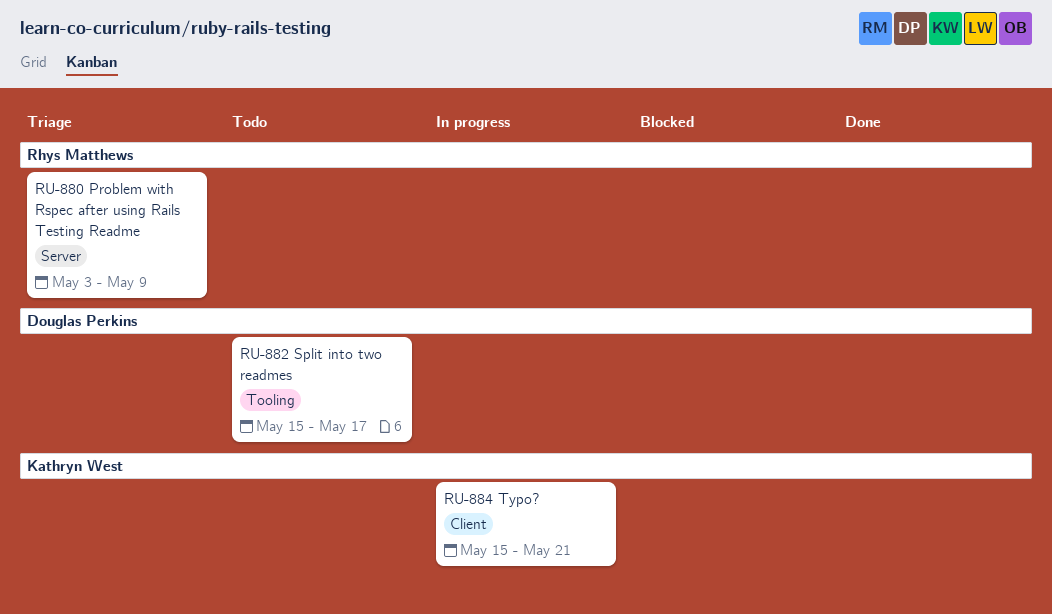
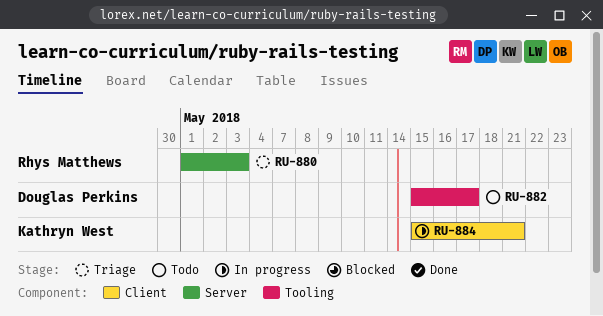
RU-880, start: May 3 -> May 1
RU-880, due: May 9 -> May 3

